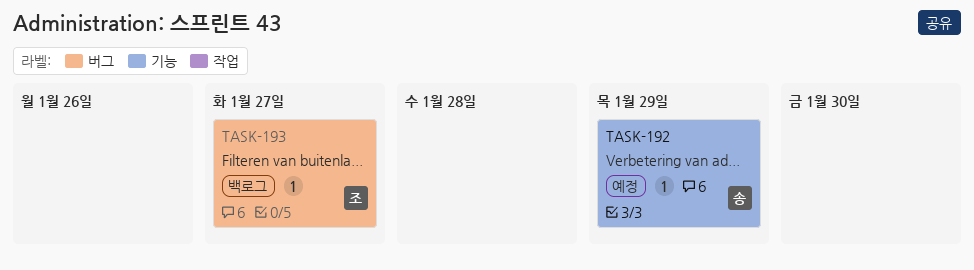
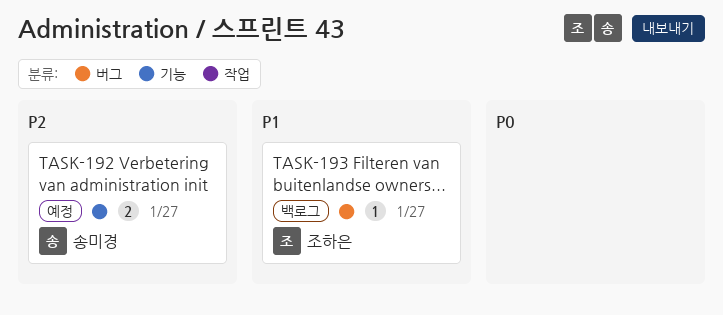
TASK-192, estimate: 1 -> 2
TASK-192, due: Jan 29 -> Jan 27

